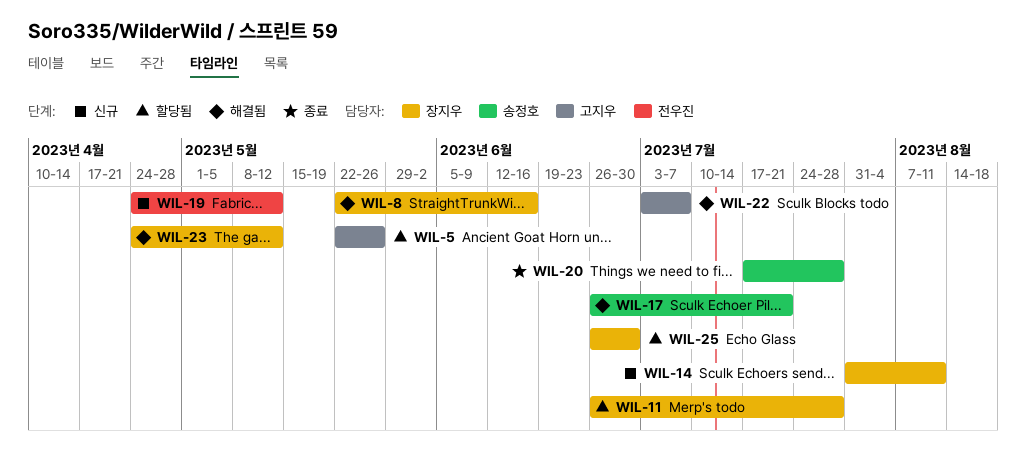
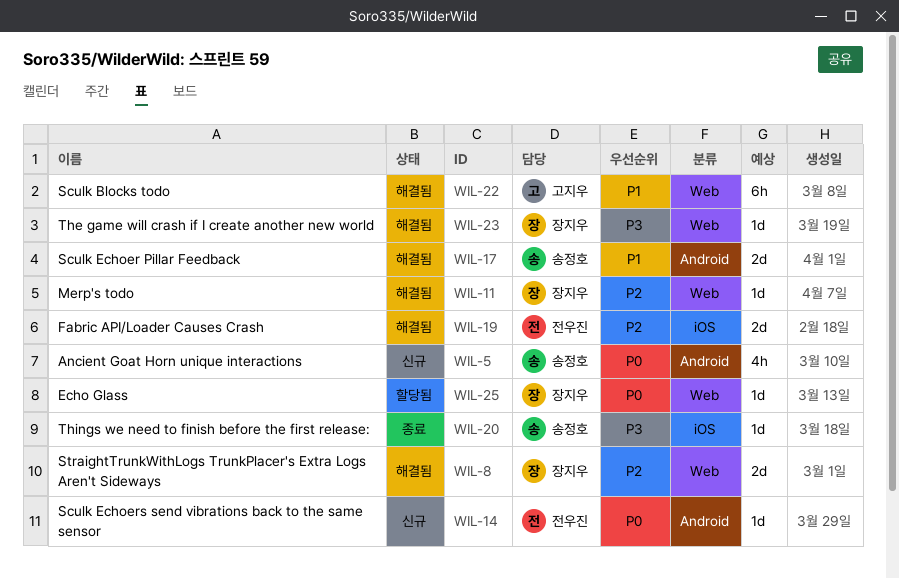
WIL-5, status: 할당됨 -> 신규
WIL-5, owner: 고지우 -> 송정호
WIL-11, status: 할당됨 -> 해결됨
WIL-14, owner: 장지우 -> 전우진
WIL-19, status: 신규 -> 해결됨

